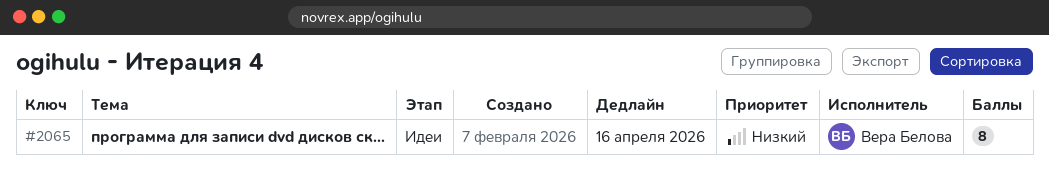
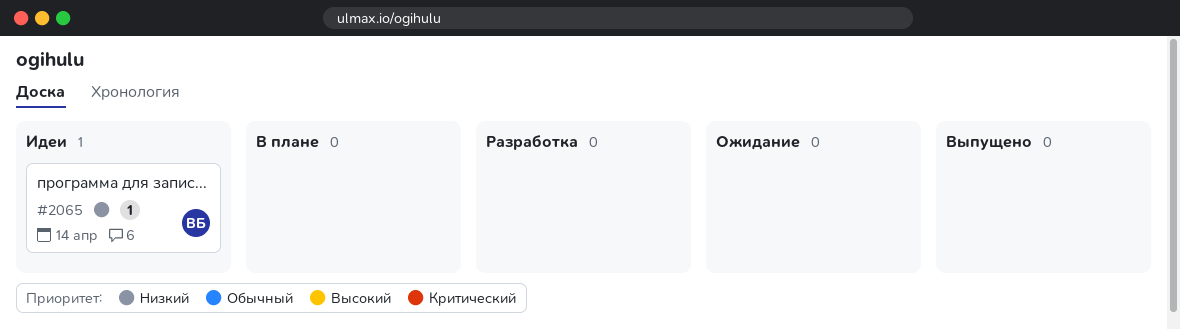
#2065, estimate: 8 -> 1
#2065, due: Apr 16 -> Apr 14

